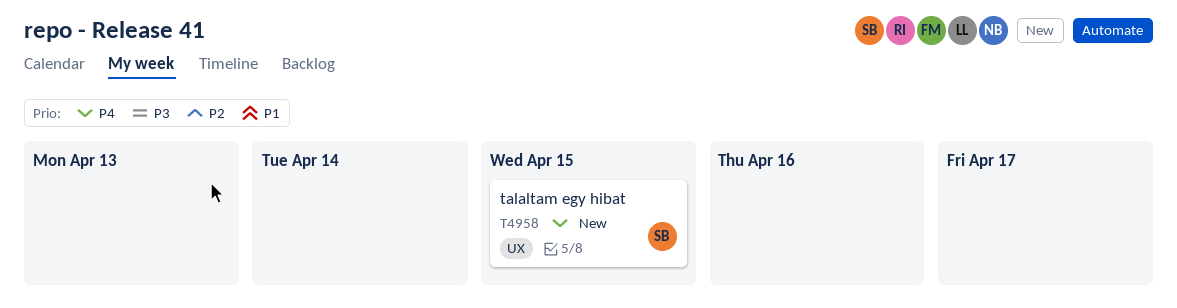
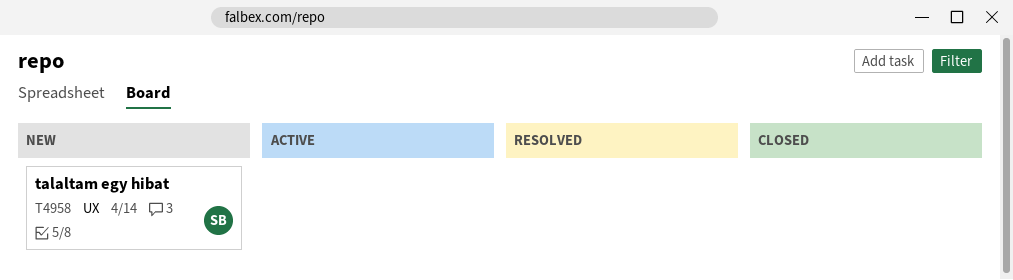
T4958, due: Apr 15 -> Apr 14

